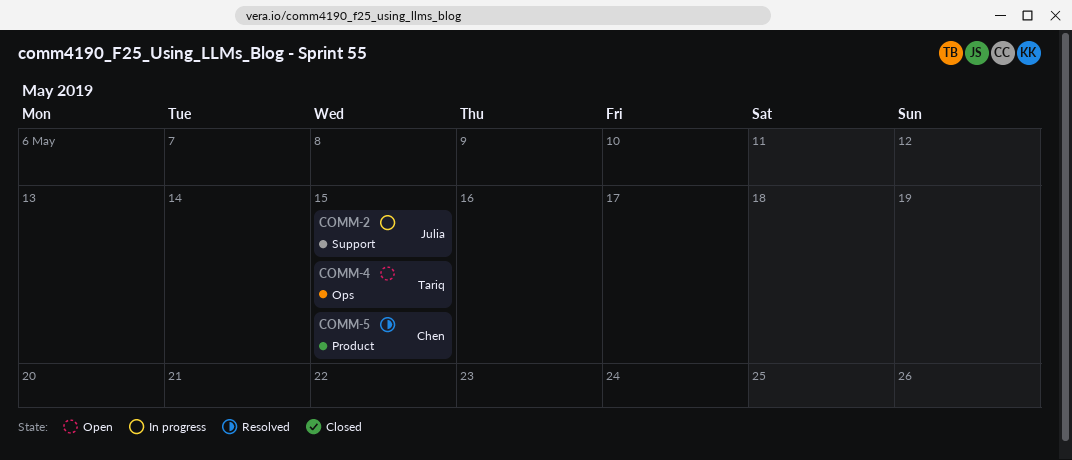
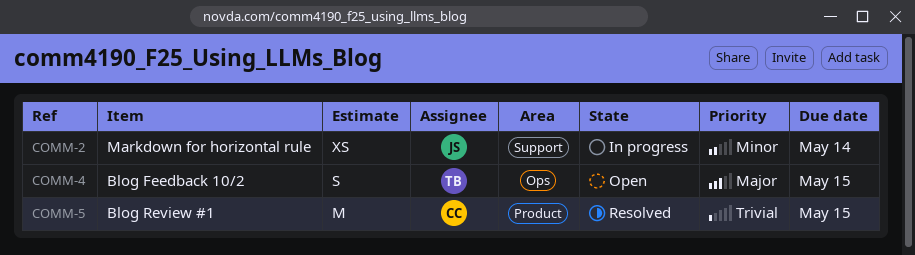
COMM-2, due: May 15 -> May 14

